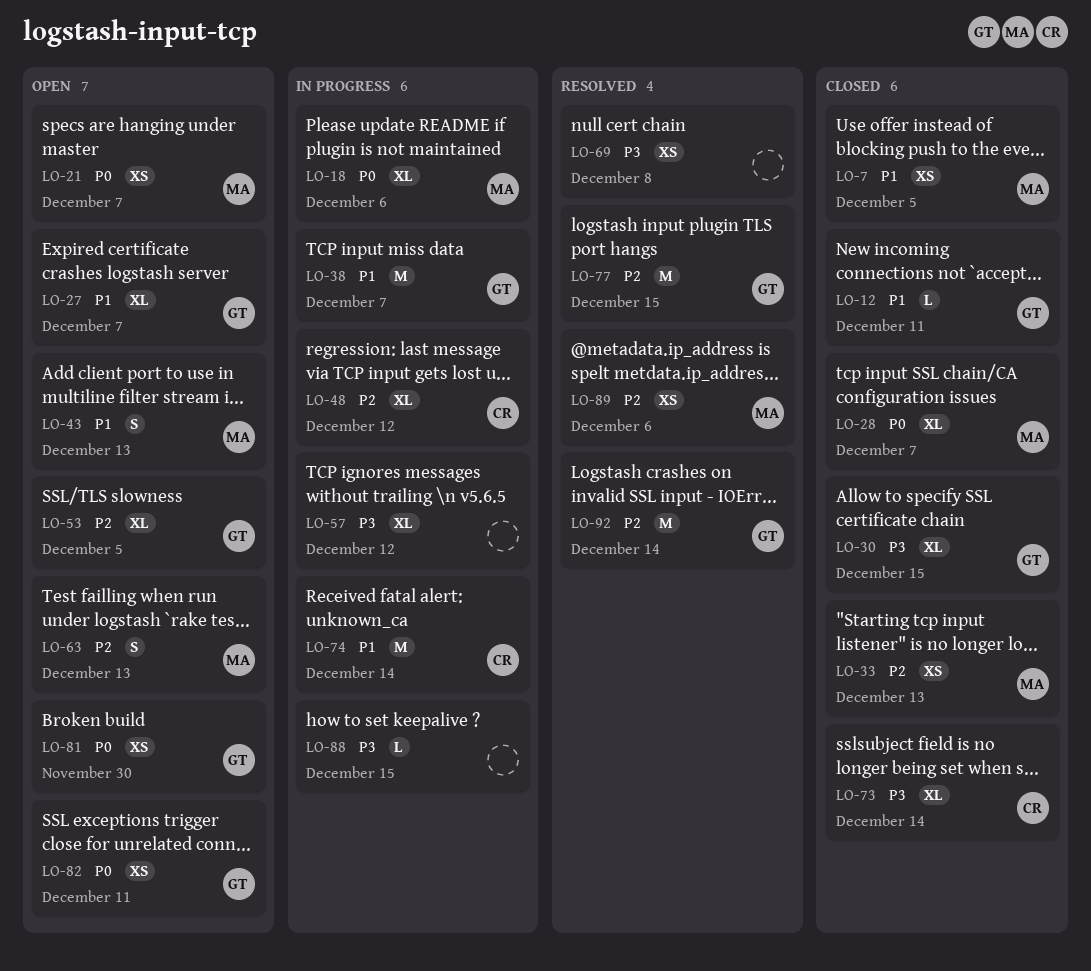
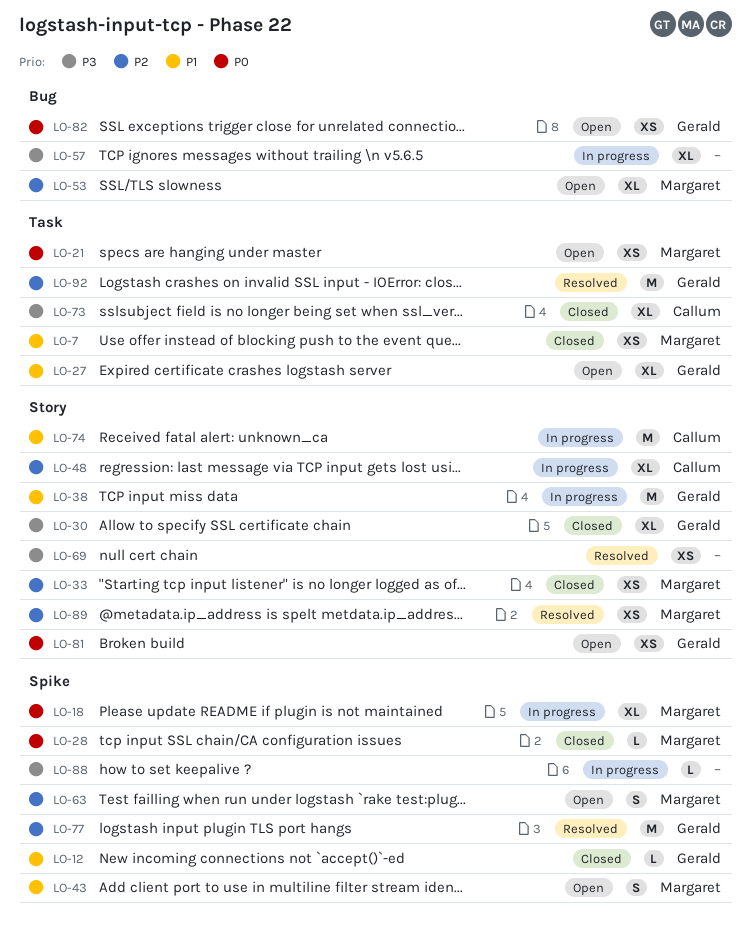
LO-28, estimate: XL -> L
LO-53, owner: Gerald -> Margaret

